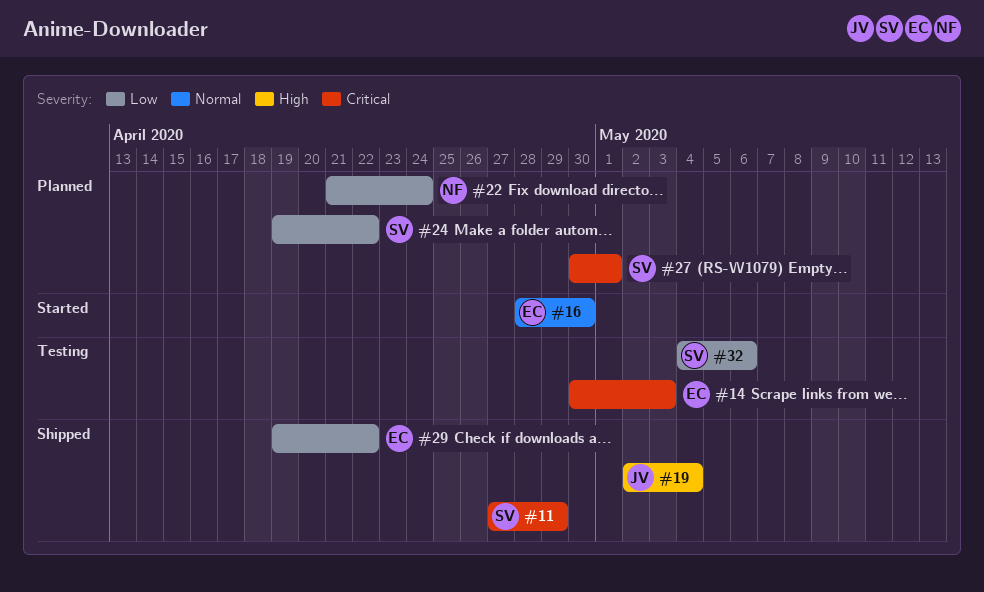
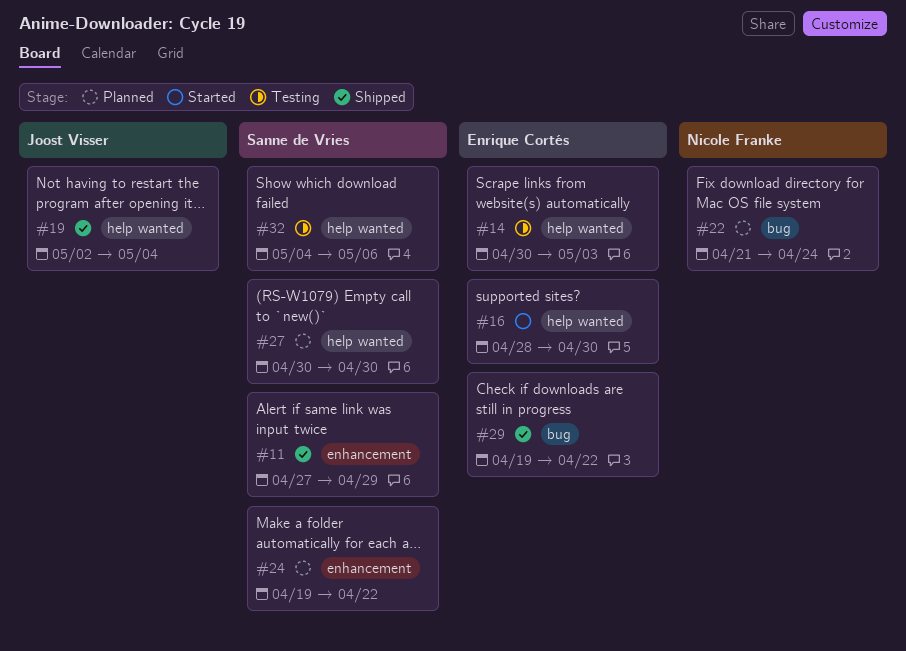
#27, due: May 1 -> Apr 30

